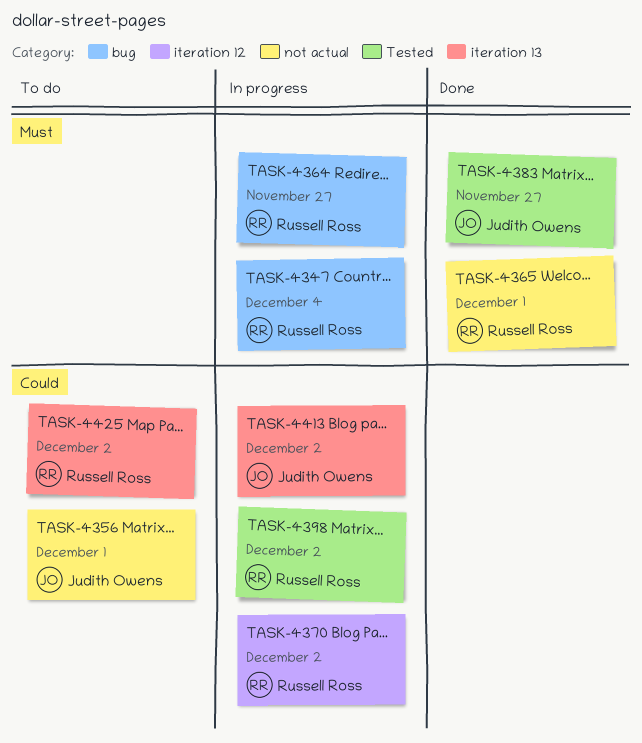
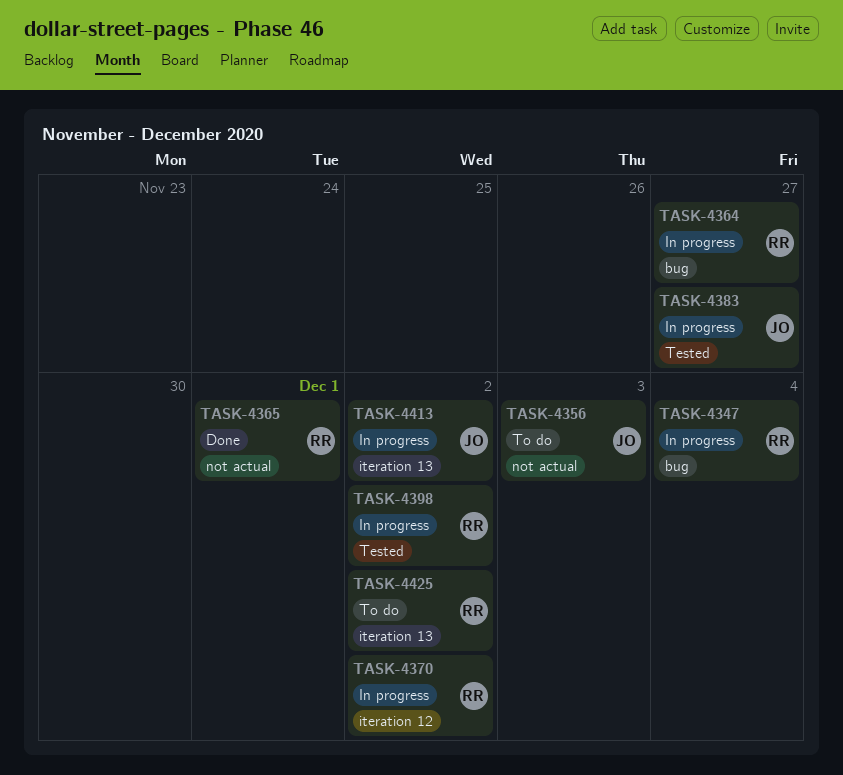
TASK-4356, due: Dec 1 -> Dec 3
TASK-4383, status: Done -> In progress

